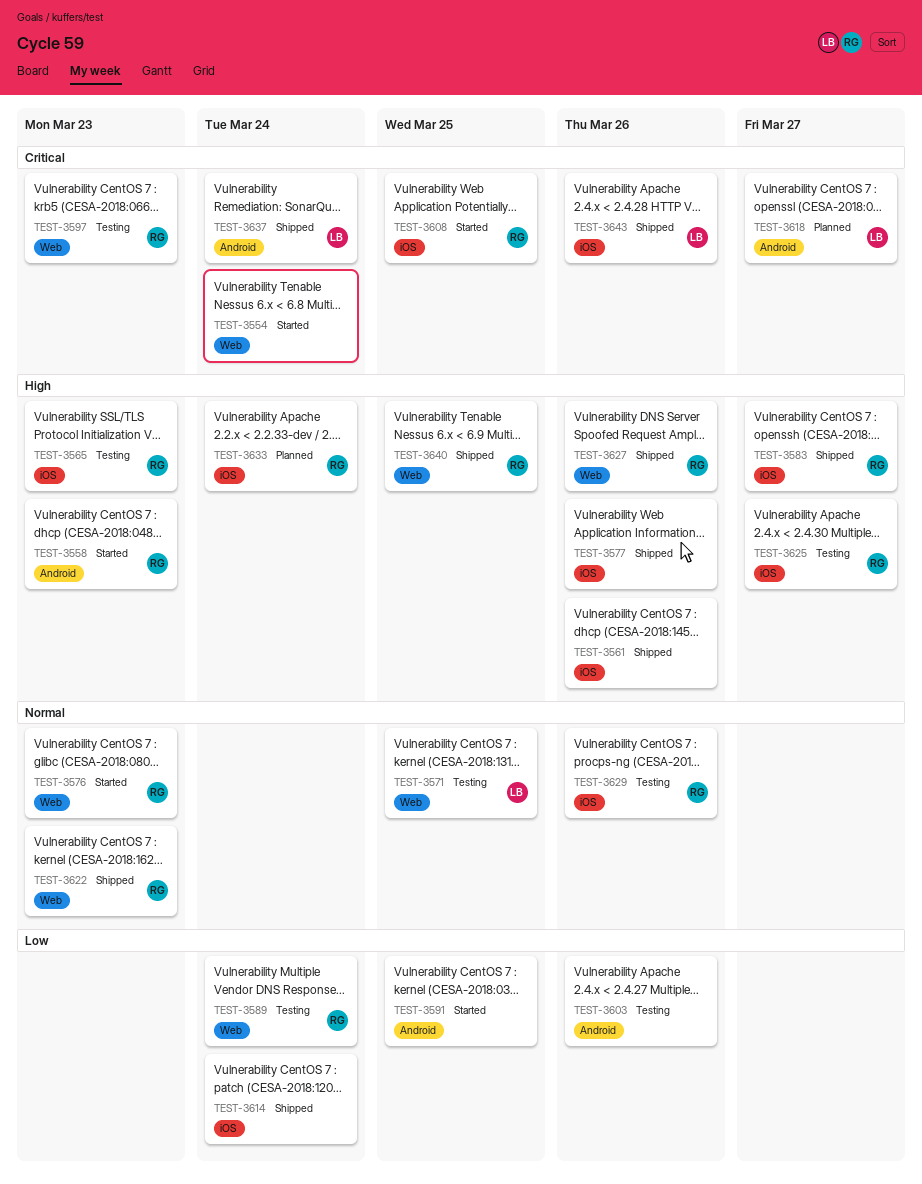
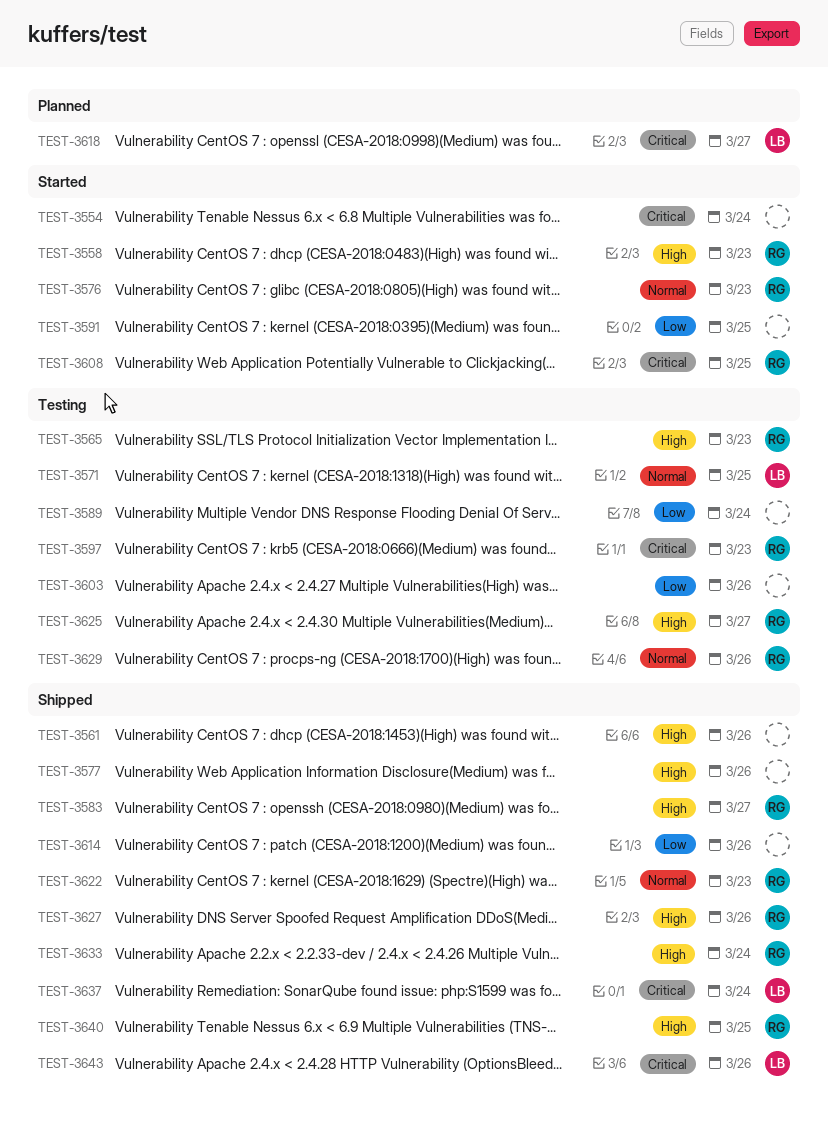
TEST-3589, owner: RG -> none
TEST-3614, due: Mar 24 -> Mar 26
TEST-3633, status: Planned -> Shipped

